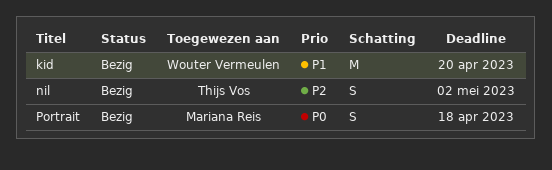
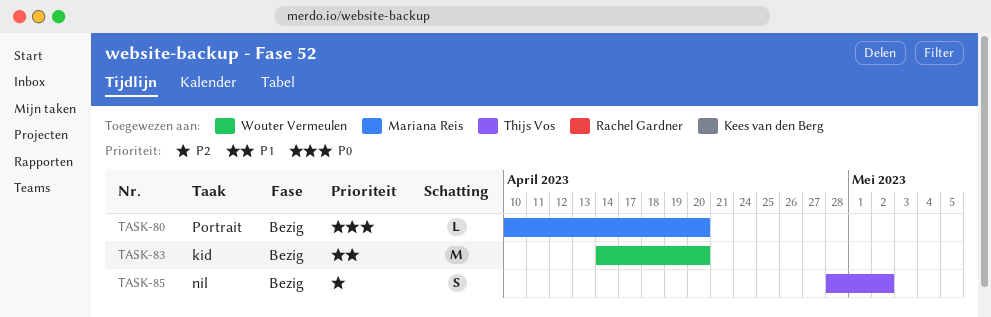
Portrait, estimate: S -> L
Portrait, due: Apr 18 -> Apr 20

